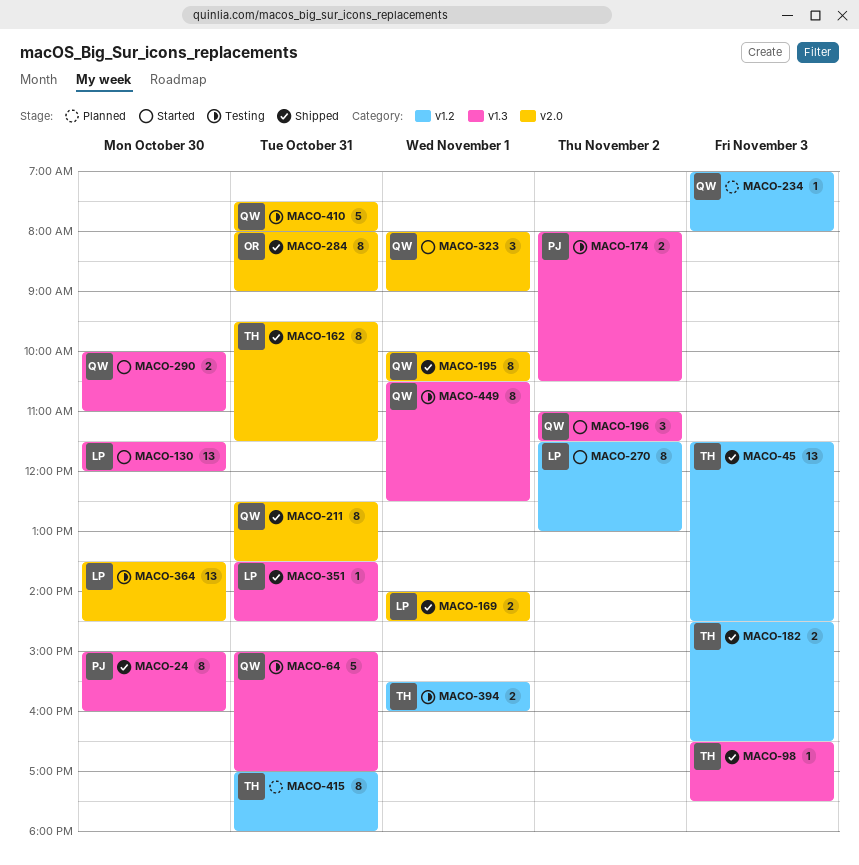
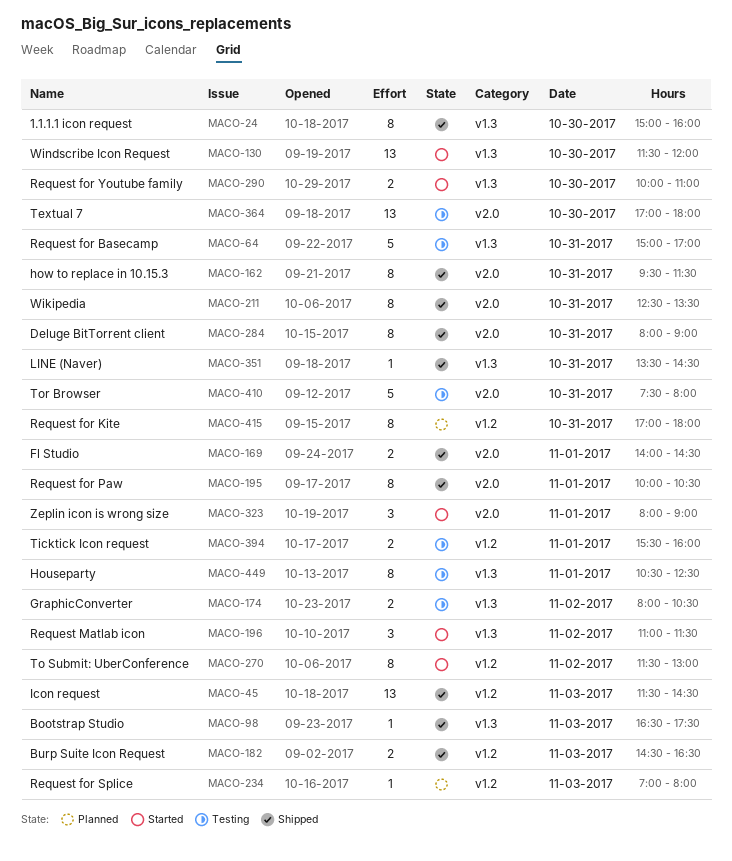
MACO-364, begins: 13:30 -> 17:00
MACO-364, ends: 14:30 -> 18:00

